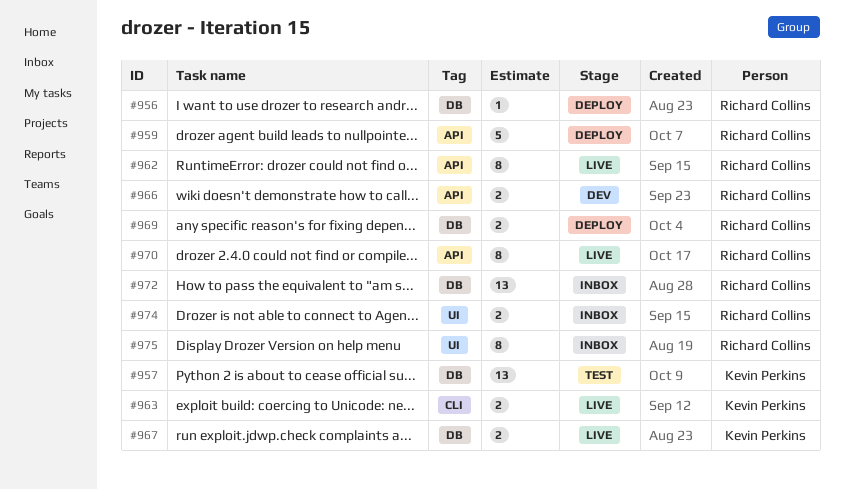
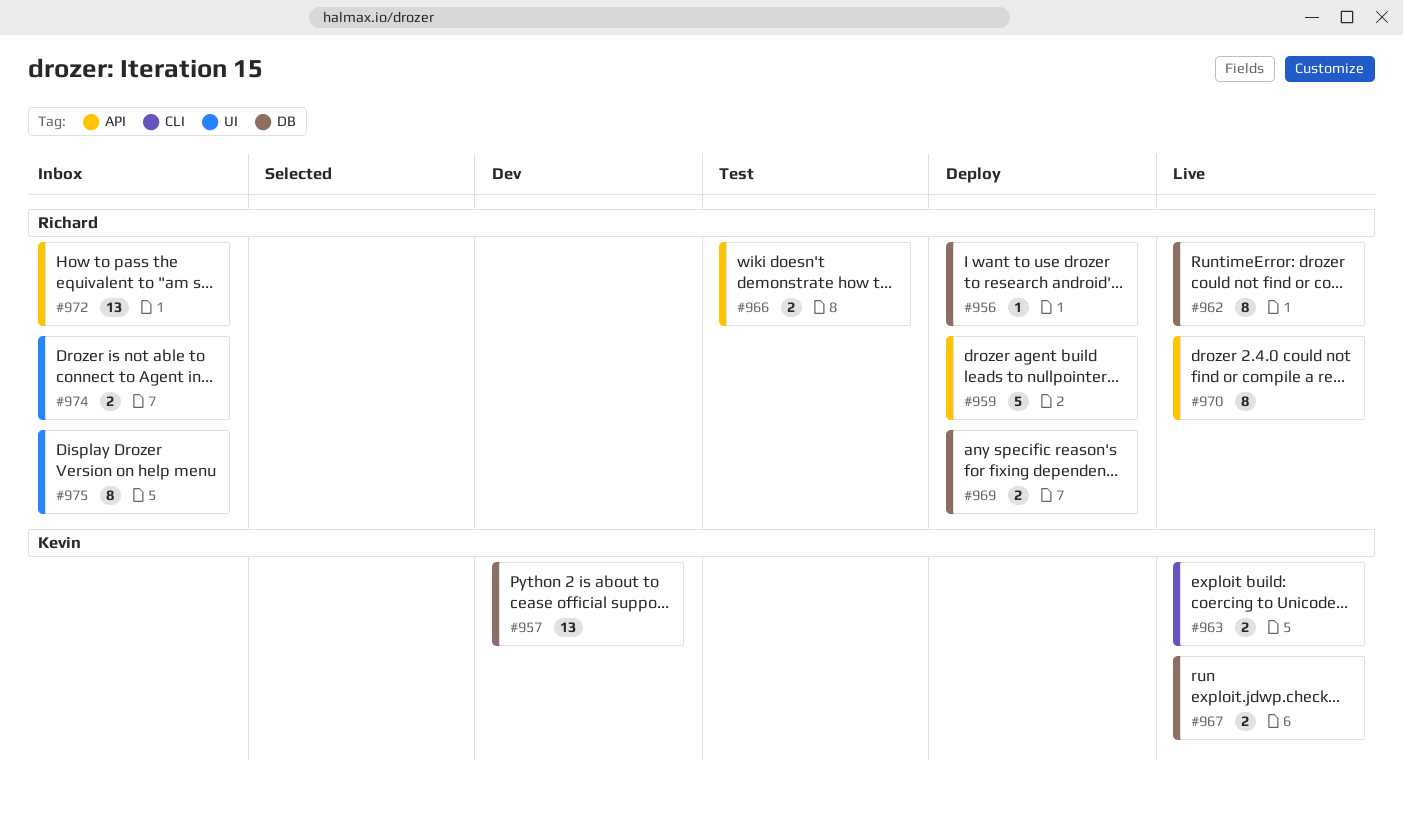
#957, status: Test -> Dev
#962, label: API -> DB
#966, status: Dev -> Test
#972, label: DB -> API

